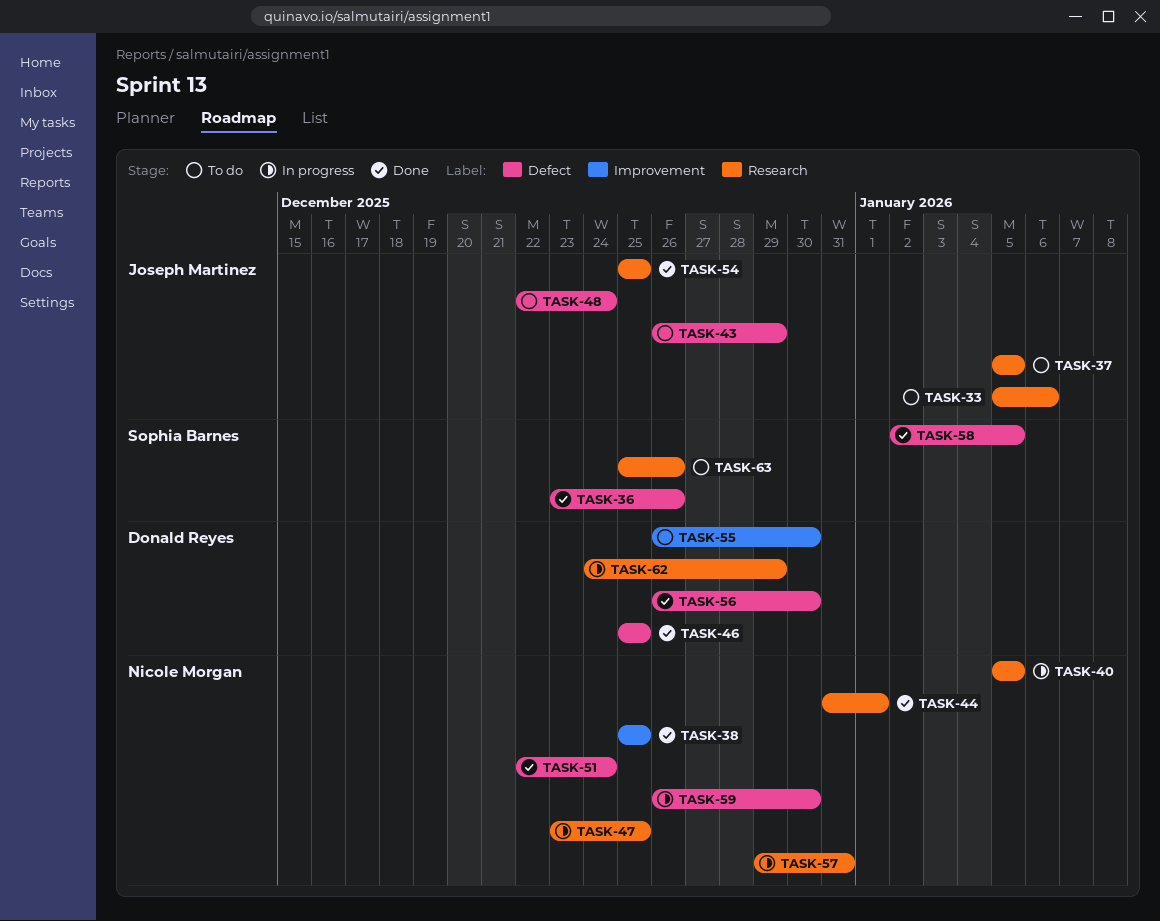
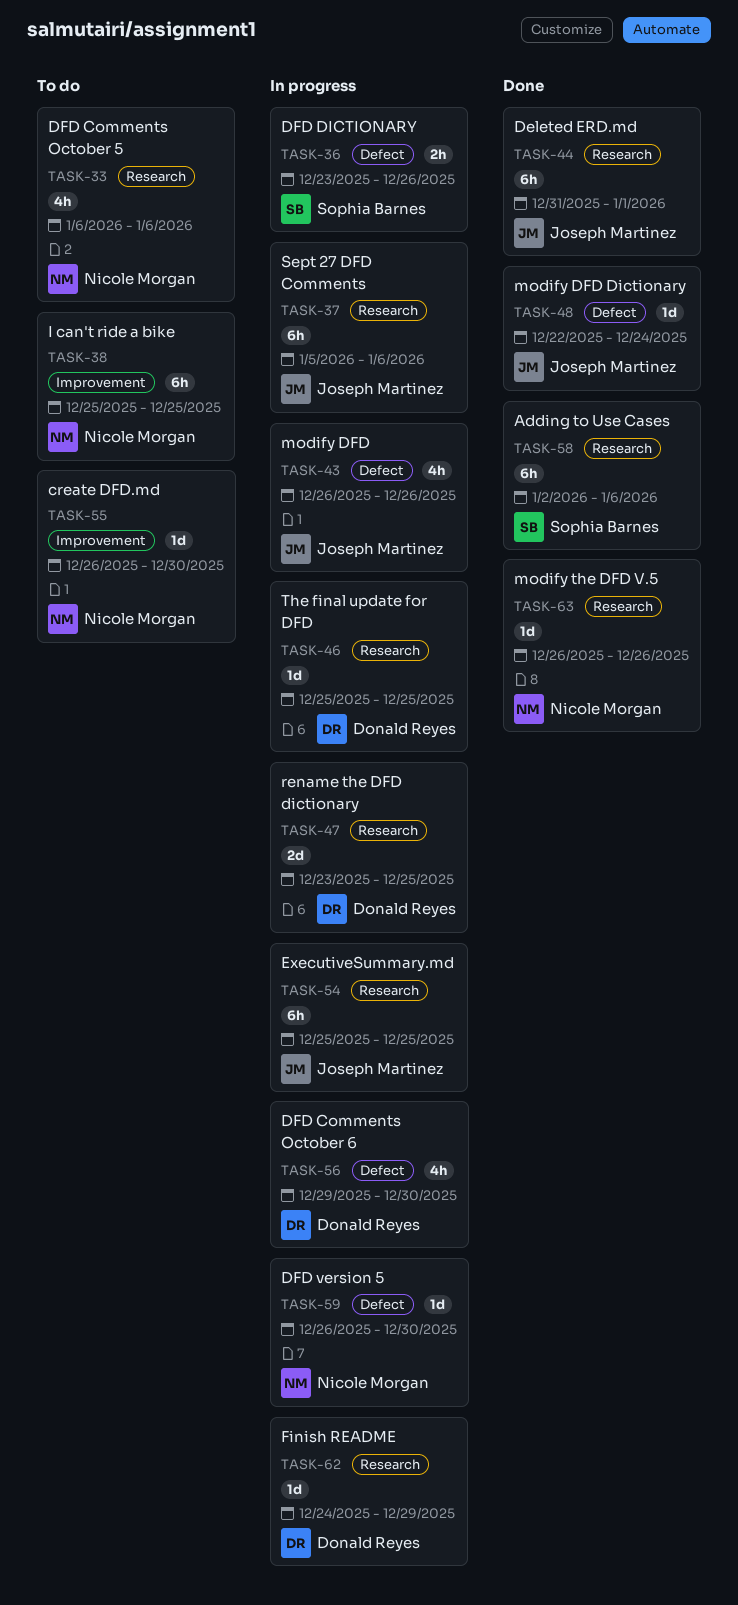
TASK-33, owner: Joseph Martinez -> Nicole Morgan
TASK-33, start: Jan 5 -> Jan 6
TASK-36, status: Done -> In progress
TASK-37, status: To do -> In progress
TASK-37, due: Jan 5 -> Jan 6
TASK-38, status: Done -> To do
TASK-40: present -> none
TASK-43, status: To do -> In progress
TASK-43, due: Dec 29 -> Dec 26
TASK-44, owner: Nicole Morgan -> Joseph Martinez
TASK-46, status: Done -> In progress
TASK-46, label: Defect -> Research
TASK-47, owner: Nicole Morgan -> Donald Reyes
TASK-48, status: To do -> Done
TASK-51: present -> none
TASK-54, status: Done -> In progress
TASK-55, owner: Donald Reyes -> Nicole Morgan
TASK-56, status: Done -> In progress
TASK-56, start: Dec 26 -> Dec 29
TASK-57: present -> none
TASK-58, label: Defect -> Research
TASK-58, due: Jan 5 -> Jan 6
TASK-63, status: To do -> Done
TASK-63, owner: Sophia Barnes -> Nicole Morgan
TASK-63, start: Dec 25 -> Dec 26

